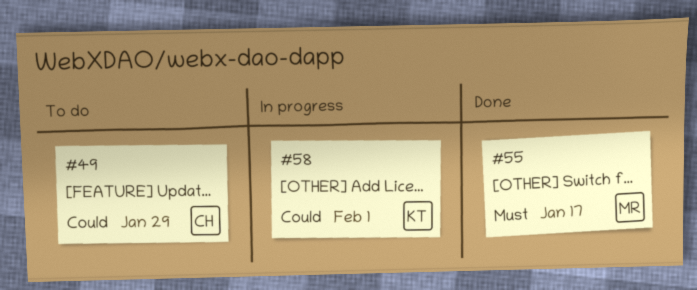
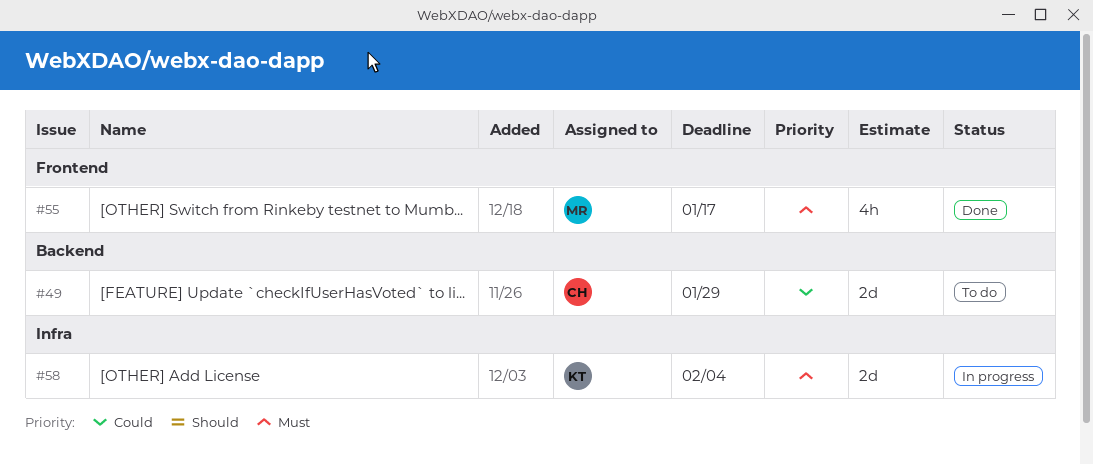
#58, priority: Could -> Must
#58, due: Feb 1 -> Feb 4

